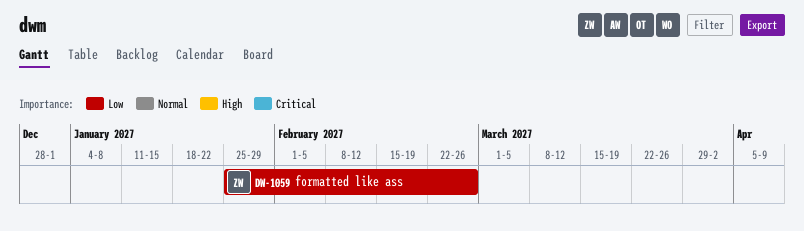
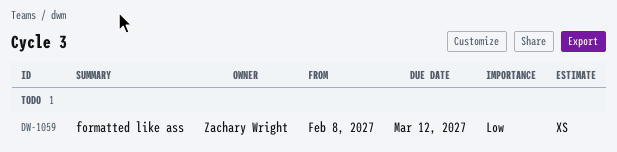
DW-1059, start: Jan 25 -> Feb 8
DW-1059, due: Feb 26 -> Mar 12

